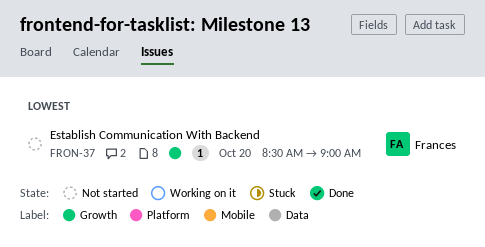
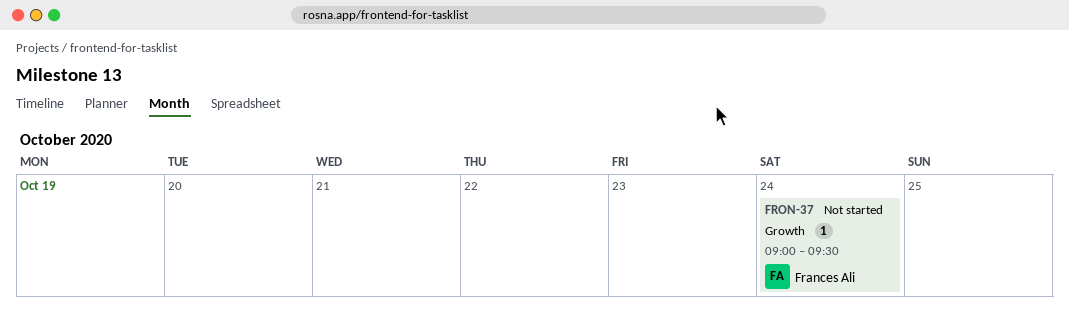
FRON-37, day: Oct 20 -> Oct 24
FRON-37, begins: 08:30 -> 09:00
FRON-37, ends: 09:00 -> 09:30

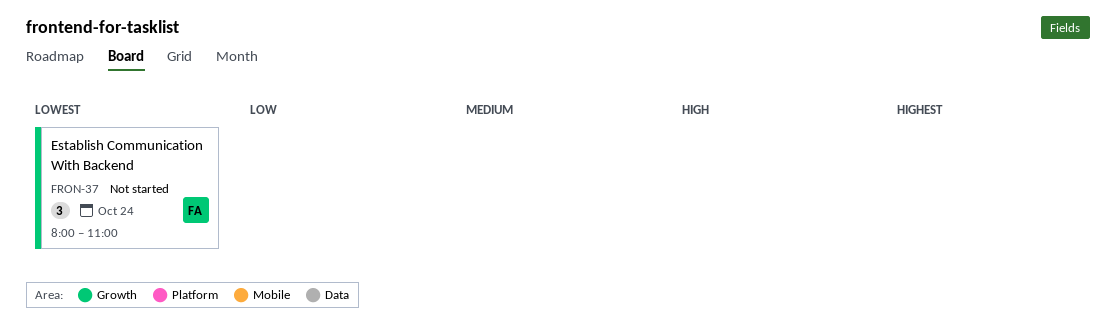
FRON-37, estimate: 1 -> 3
FRON-37, begins: 09:00 -> 08:00
FRON-37, ends: 09:30 -> 11:00

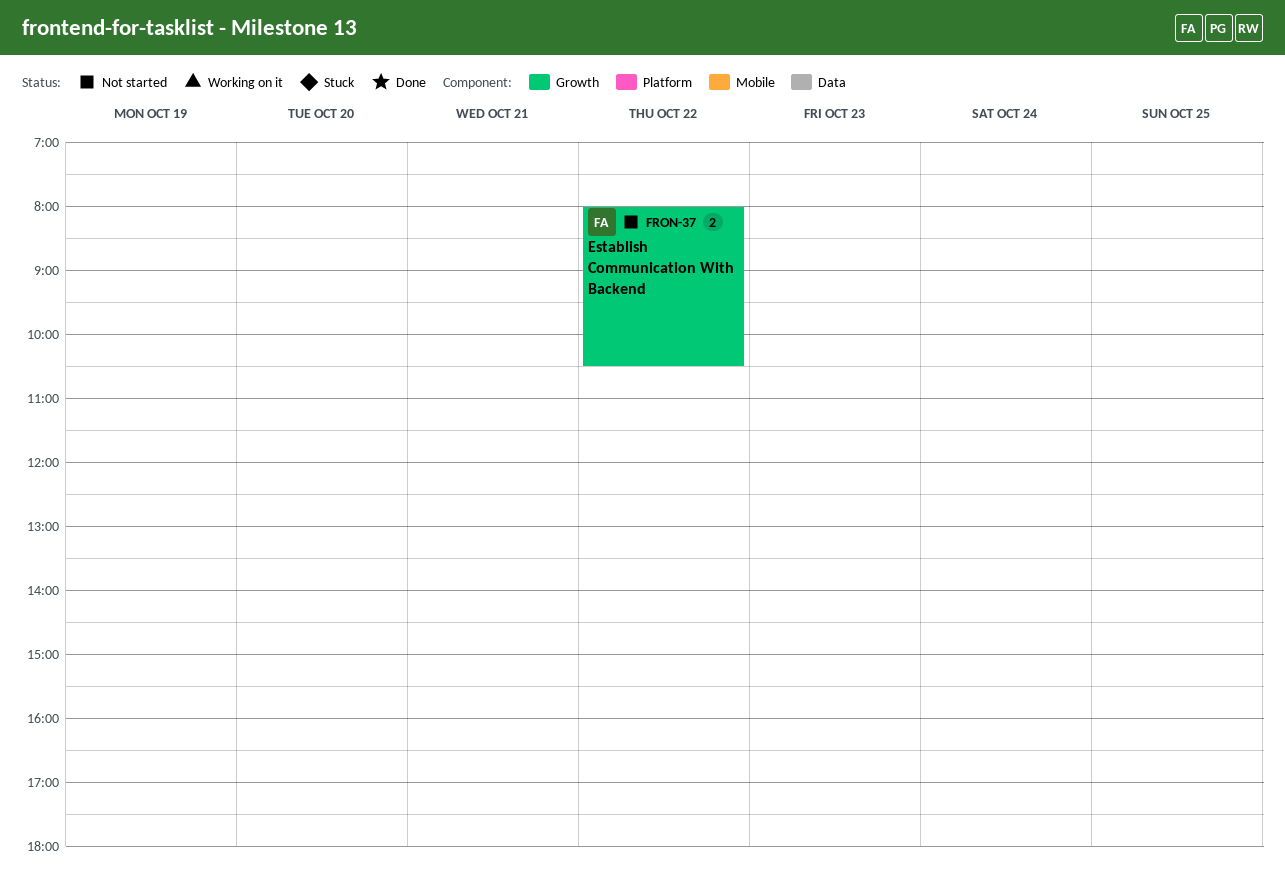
FRON-37, estimate: 3 -> 2
FRON-37, day: Oct 24 -> Oct 22
FRON-37, ends: 11:00 -> 10:30

